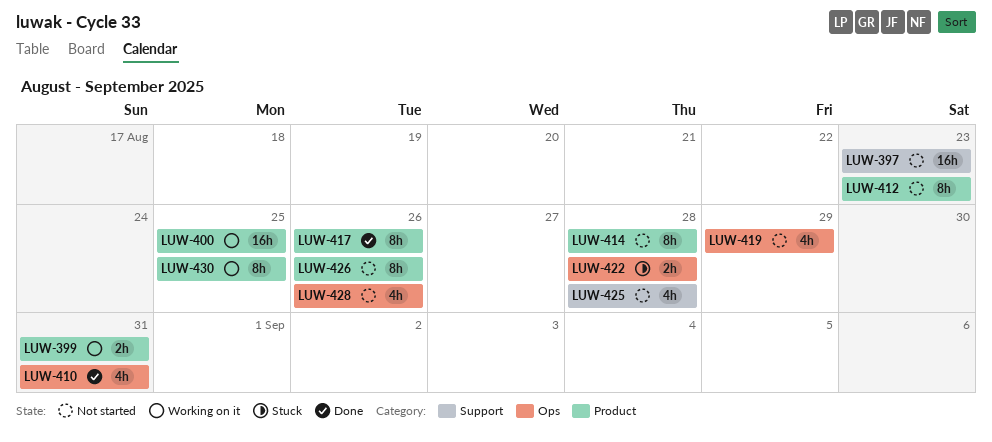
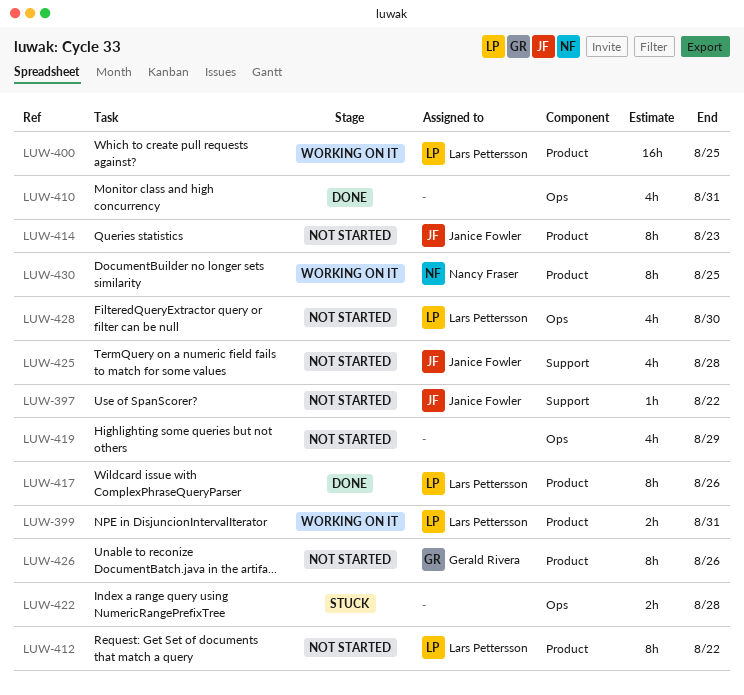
LUW-397, estimate: 16h -> 1h
LUW-397, due: Aug 23 -> Aug 22
LUW-412, due: Aug 23 -> Aug 22
LUW-414, due: Aug 28 -> Aug 23
LUW-428, due: Aug 26 -> Aug 30

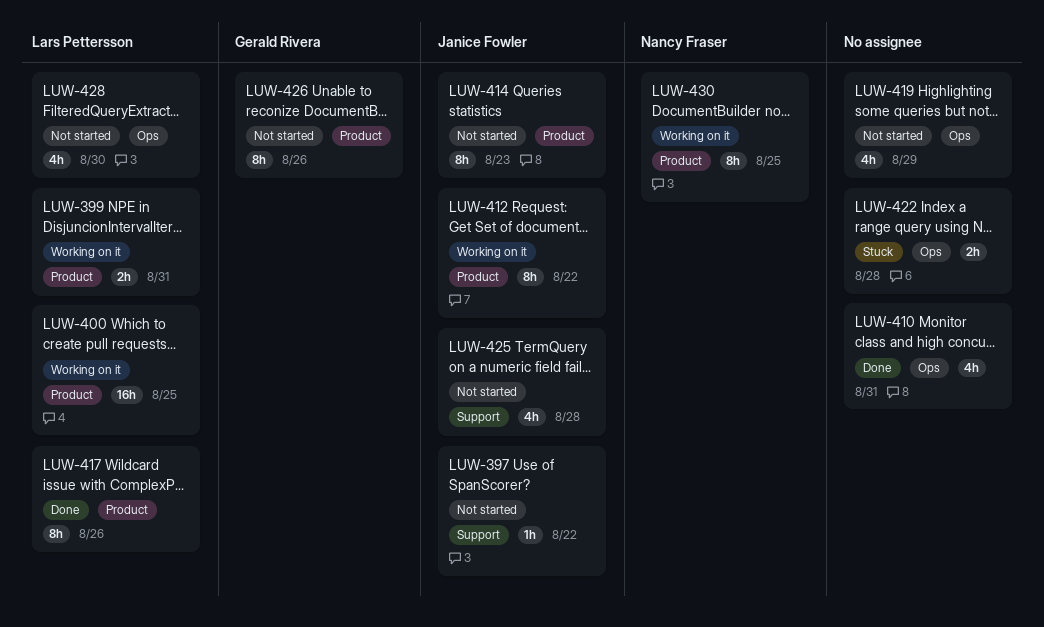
LUW-412, status: Not started -> Working on it
LUW-412, owner: Lars Pettersson -> Janice Fowler

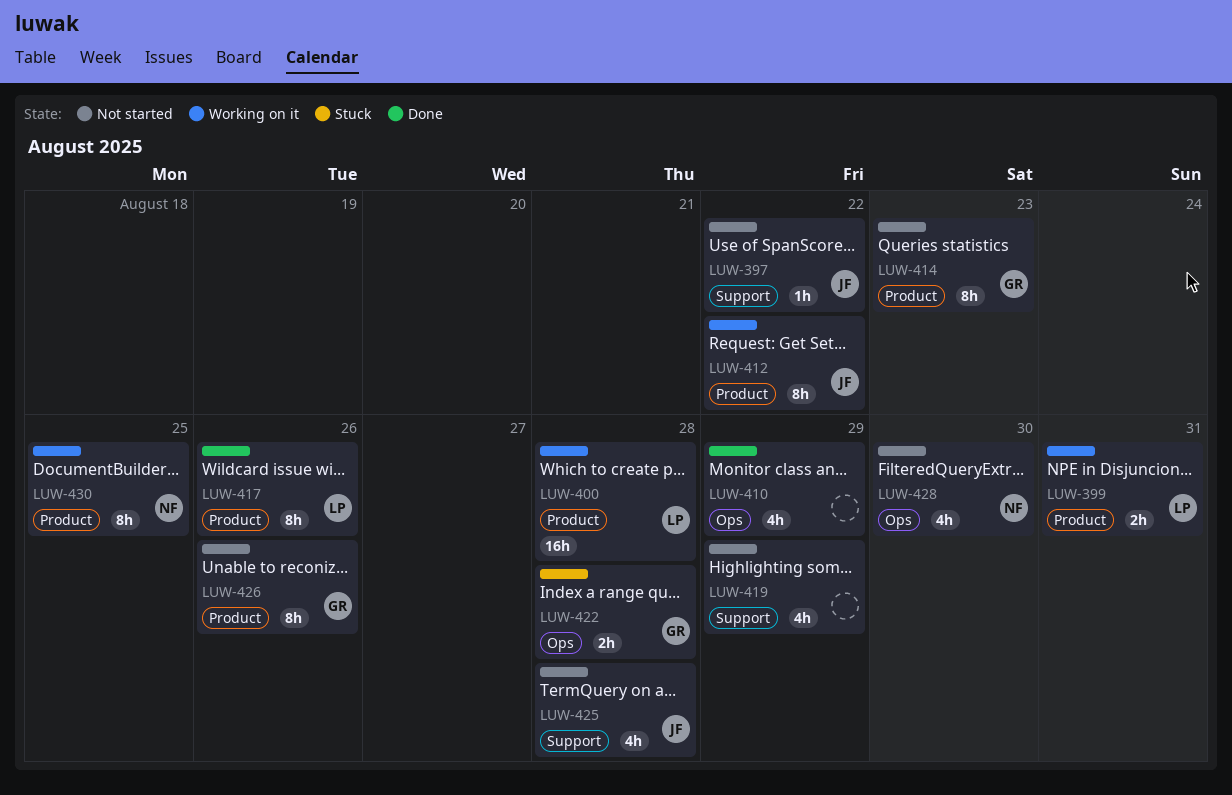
LUW-400, due: Aug 25 -> Aug 28
LUW-410, due: Aug 31 -> Aug 29
LUW-414, owner: Janice Fowler -> Gerald Rivera
LUW-419, label: Ops -> Support
LUW-422, owner: none -> Gerald Rivera
LUW-428, owner: Lars Pettersson -> Nancy Fraser

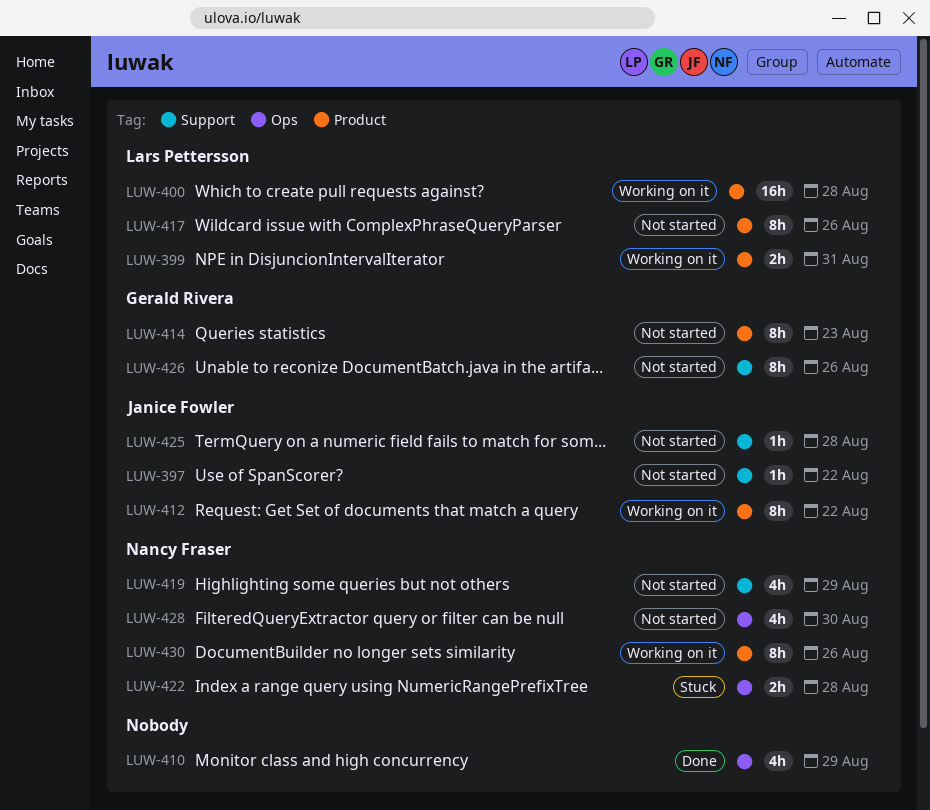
LUW-417, status: Done -> Not started
LUW-419, owner: none -> Nancy Fraser
LUW-422, owner: Gerald Rivera -> Nancy Fraser
LUW-425, estimate: 4h -> 1h
LUW-426, label: Product -> Support
LUW-430, due: Aug 25 -> Aug 26

